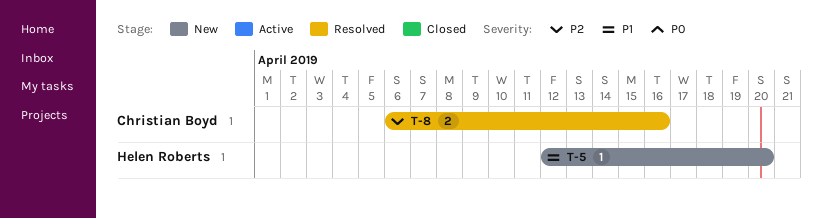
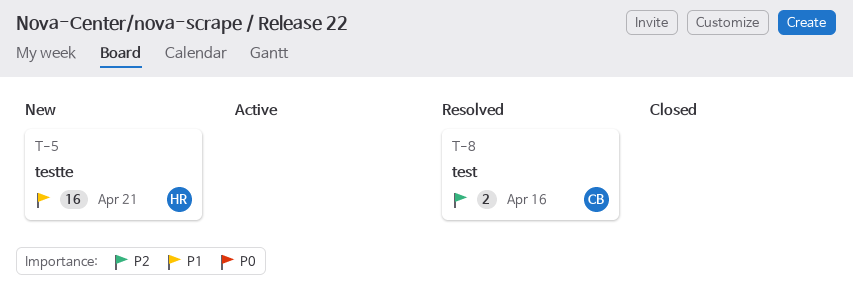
T-5, estimate: 1 -> 16
T-5, due: Apr 20 -> Apr 21

